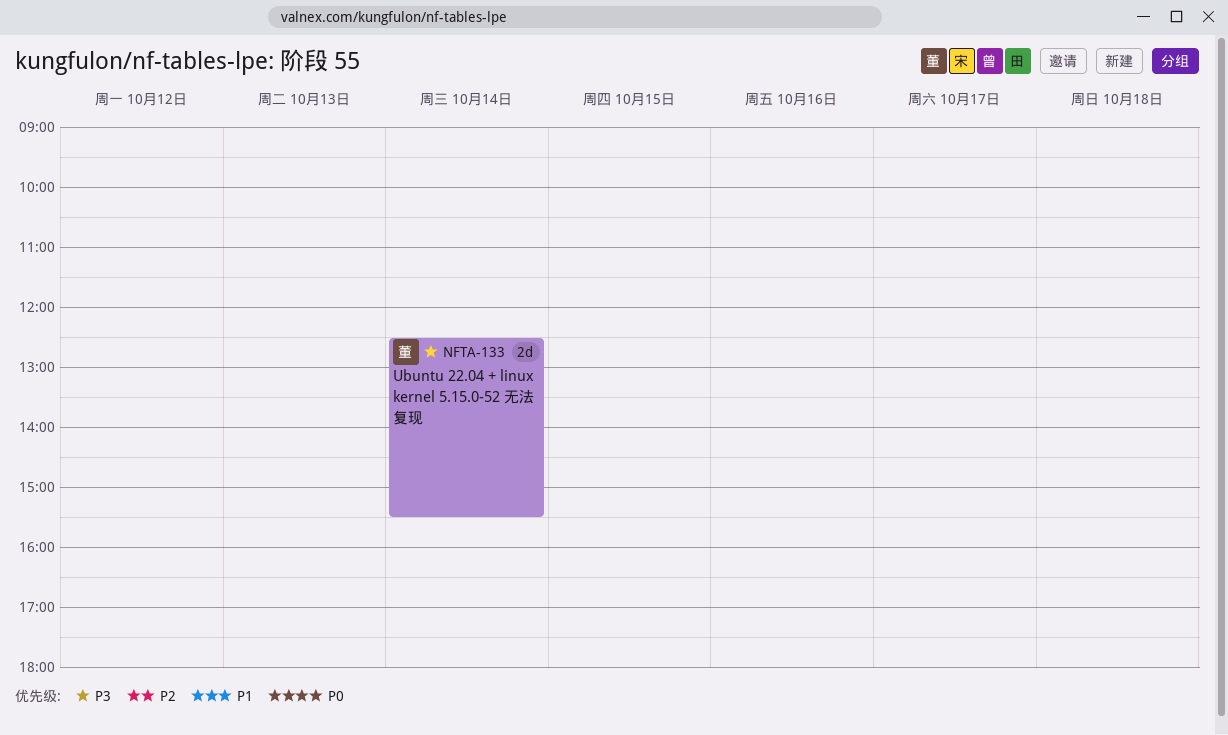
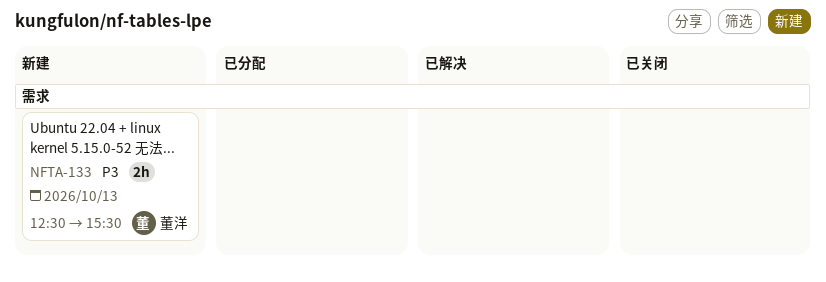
NFTA-133, estimate: 2d -> 2h
NFTA-133, day: Oct 14 -> Oct 13

